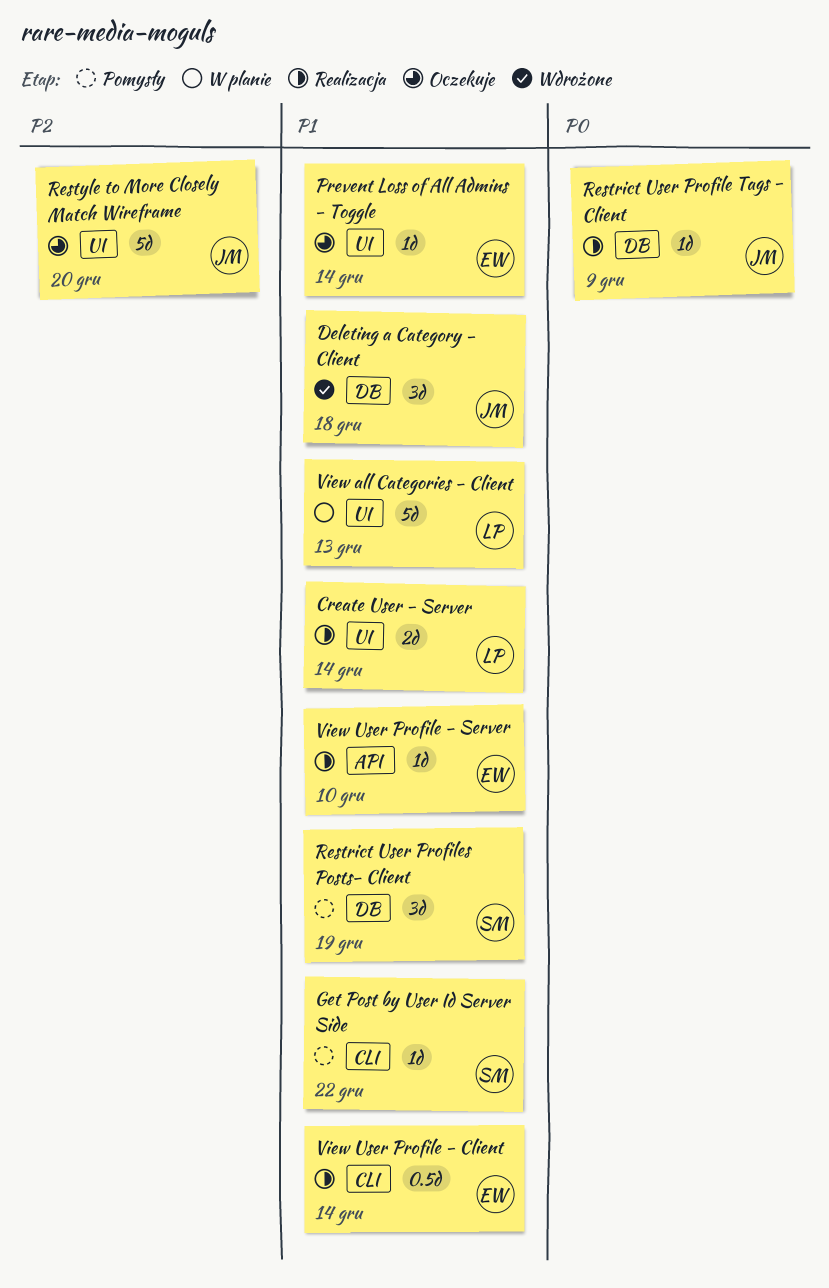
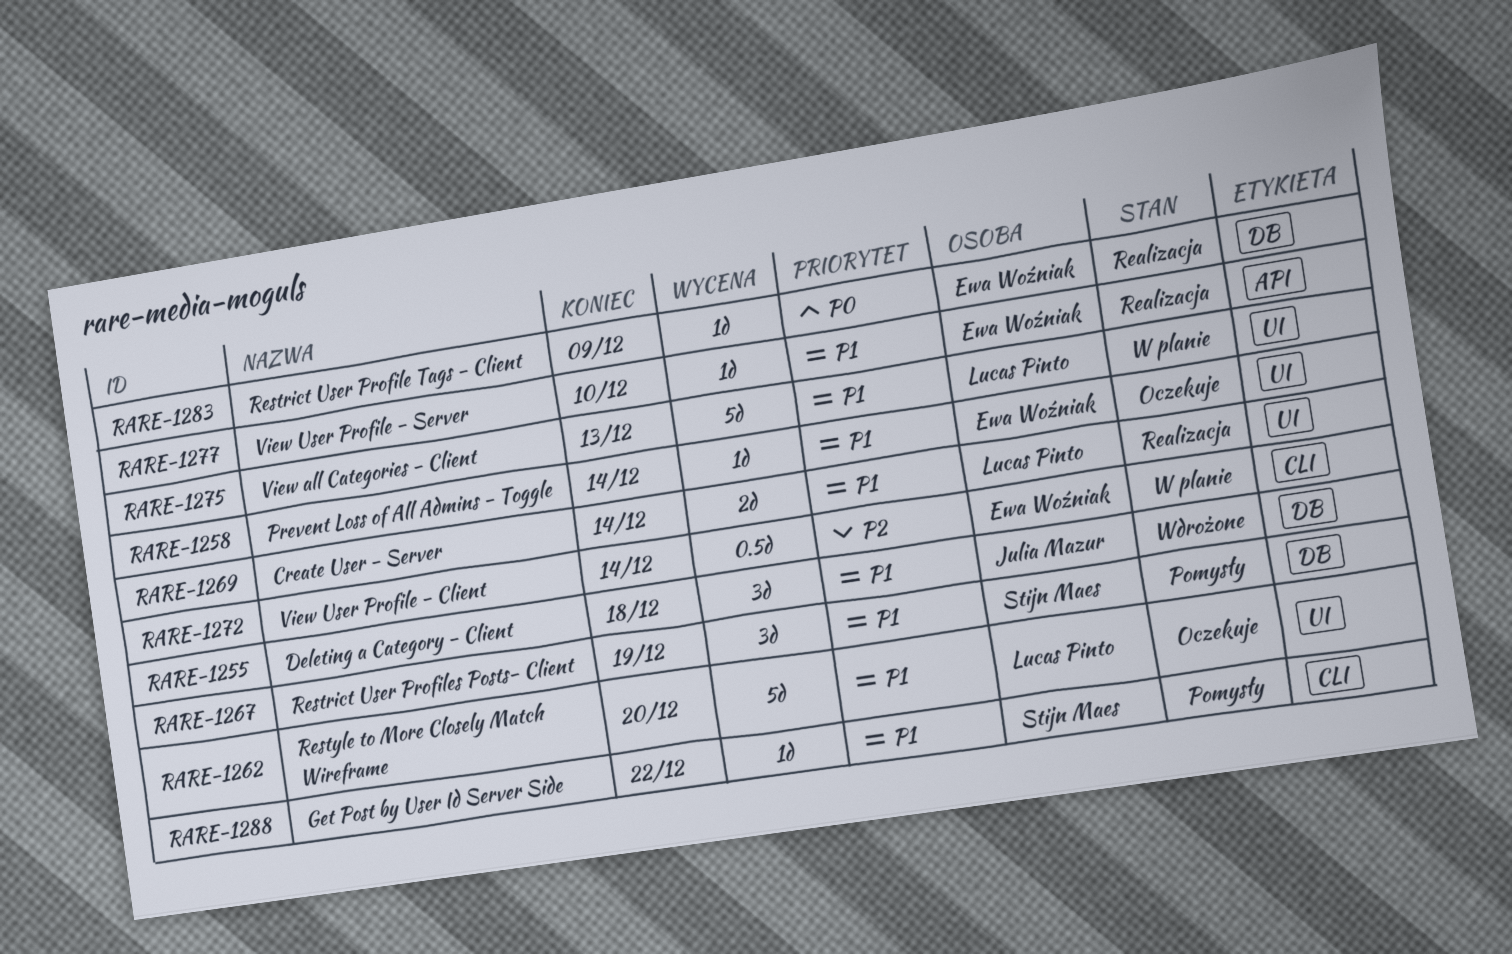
Restrict User Profile Tags - Client, owner: Julia Mazur -> Ewa Woźniak
Restyle to More Closely Match Wireframe, owner: Julia Mazur -> Lucas Pinto
Restyle to More Closely Match Wireframe, priority: P2 -> P1
View User Profile - Client, status: Realizacja -> W planie
View User Profile - Client, priority: P1 -> P2

